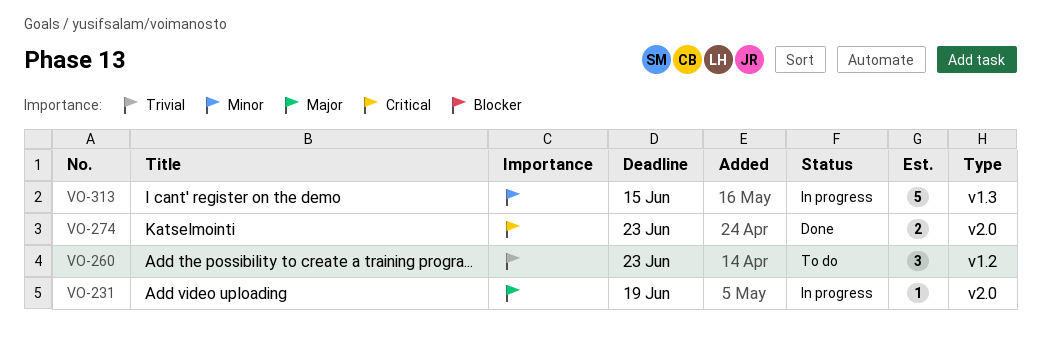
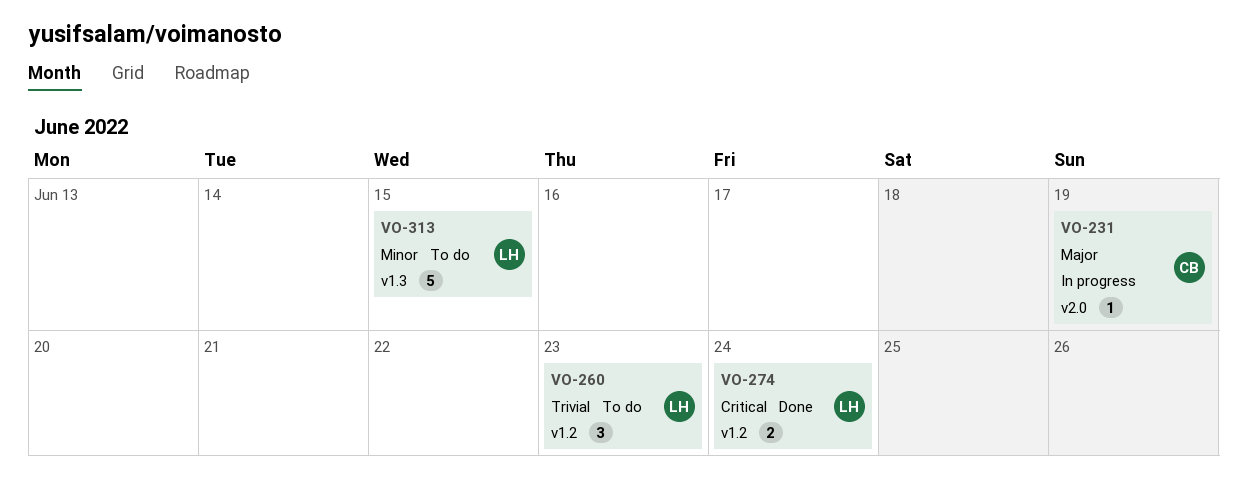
VO-274, label: v2.0 -> v1.2
VO-274, due: Jun 23 -> Jun 24
VO-313, status: In progress -> To do

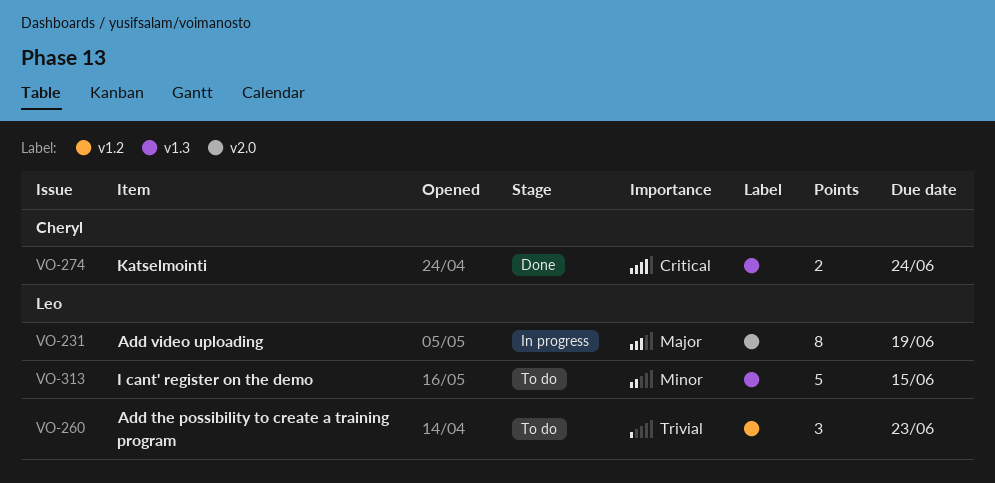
VO-231, owner: Cheryl -> Leo
VO-231, estimate: 1 -> 8
VO-274, owner: Leo -> Cheryl
VO-274, label: v1.2 -> v1.3

